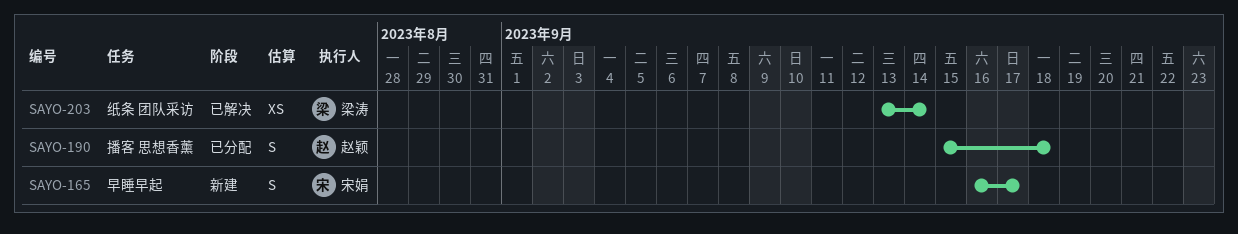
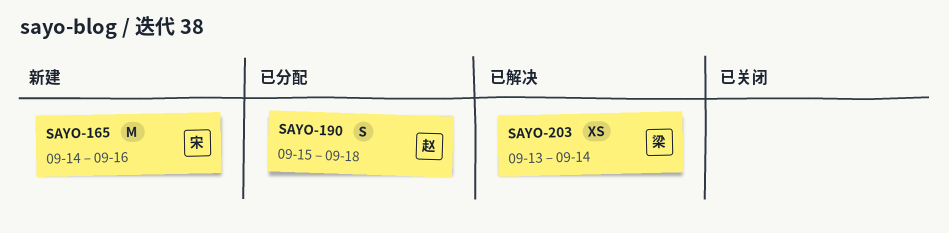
SAYO-165, estimate: S -> M
SAYO-165, start: Sep 16 -> Sep 14
SAYO-165, due: Sep 17 -> Sep 16

